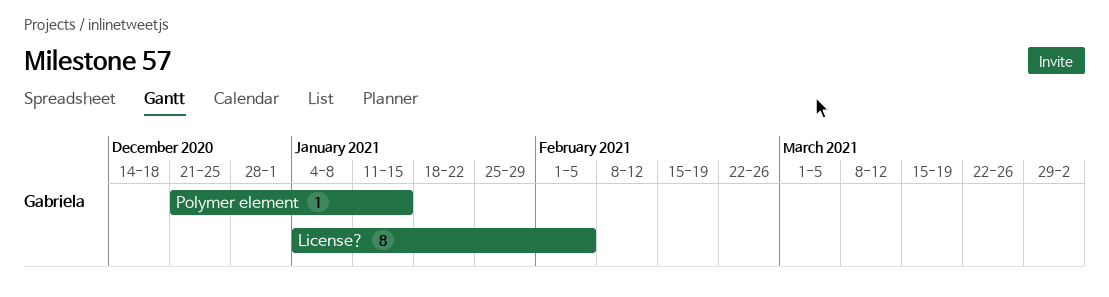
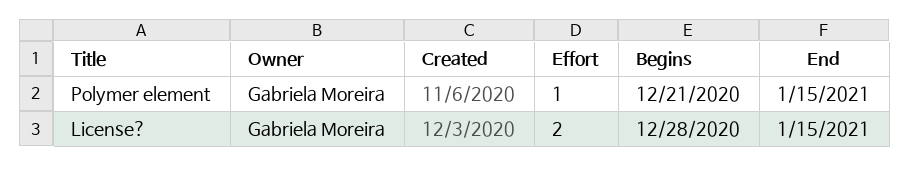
License?, estimate: 8 -> 2
License?, start: Jan 4 -> Dec 28
License?, due: Feb 5 -> Jan 15

